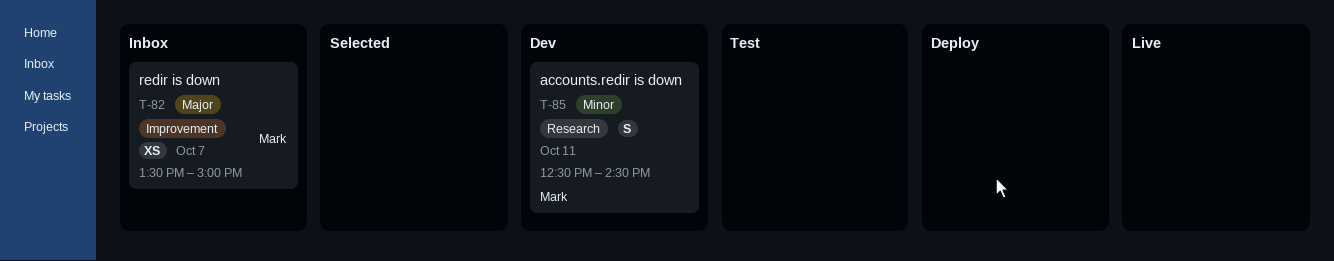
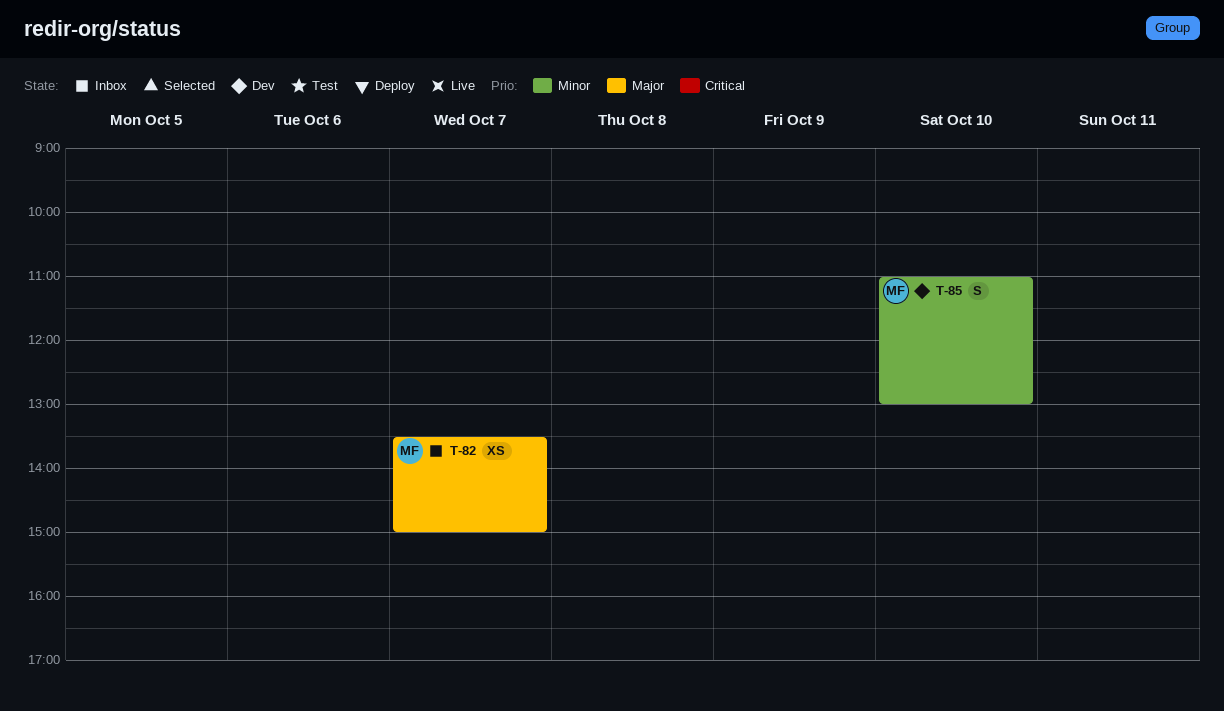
T-85, day: Oct 11 -> Oct 10
T-85, begins: 12:30 -> 11:00
T-85, ends: 14:30 -> 13:00

